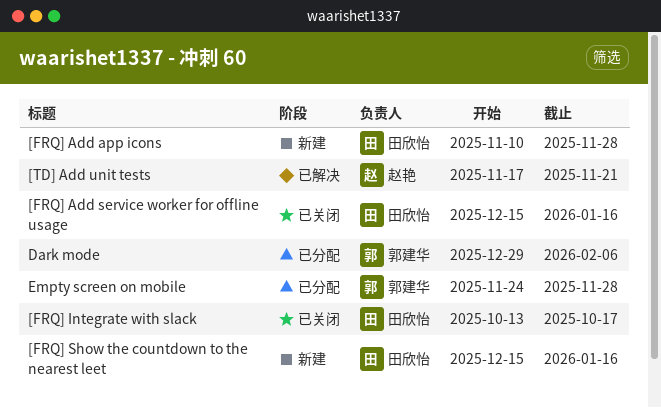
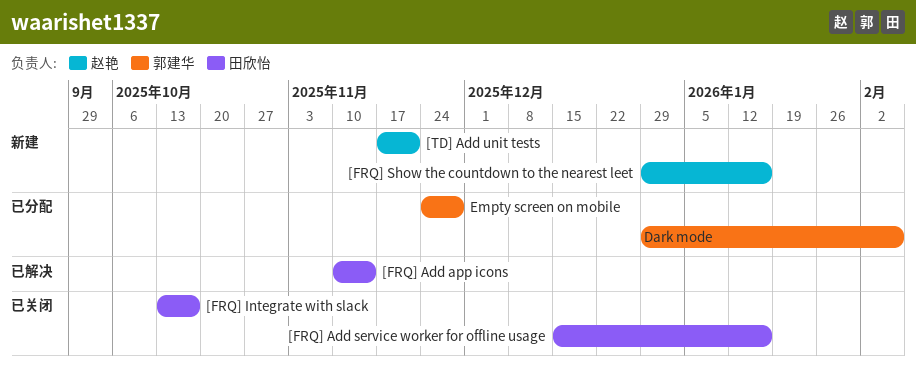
[FRQ] Add app icons, status: 新建 -> 已解决
[FRQ] Add app icons, due: Nov 28 -> Nov 14
[FRQ] Show the countdown to the nearest leet, owner: 田欣怡 -> 赵艳
[FRQ] Show the countdown to the nearest leet, start: Dec 15 -> Dec 29
[TD] Add unit tests, status: 已解决 -> 新建

